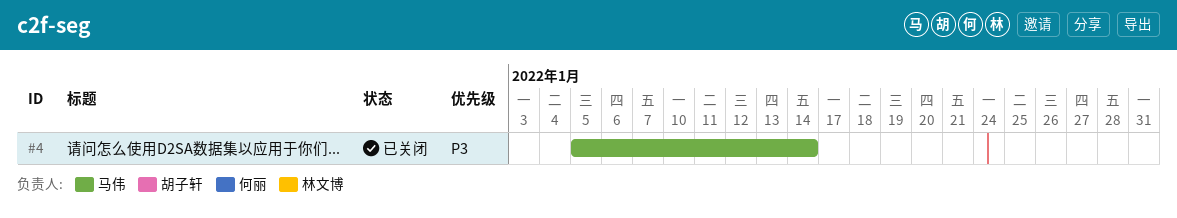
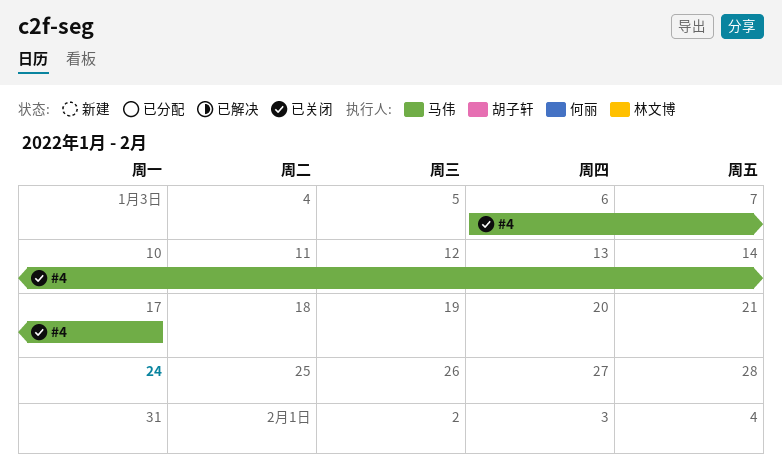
#4, start: Jan 5 -> Jan 6
#4, due: Jan 14 -> Jan 17

